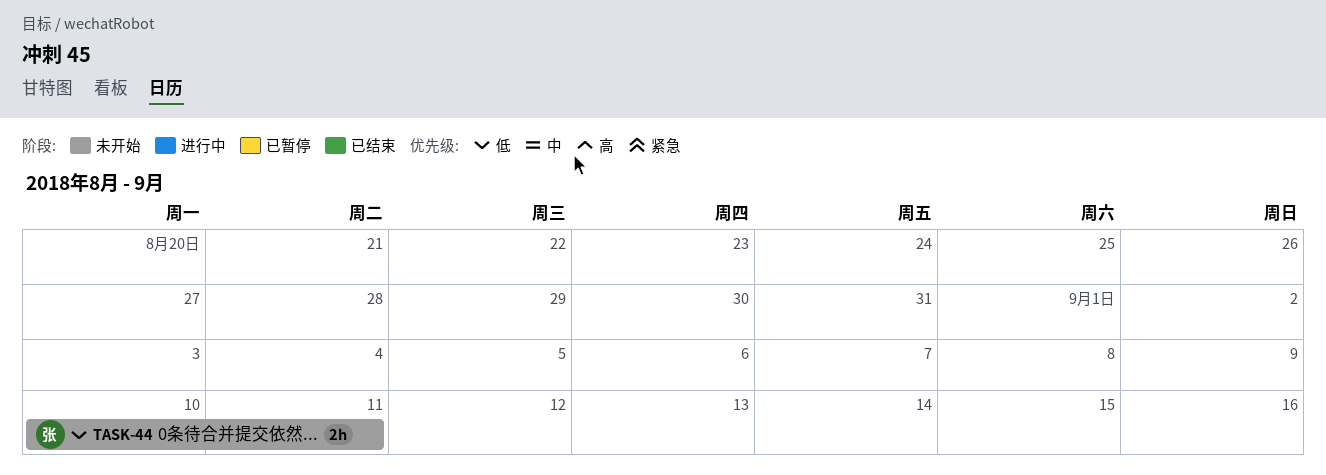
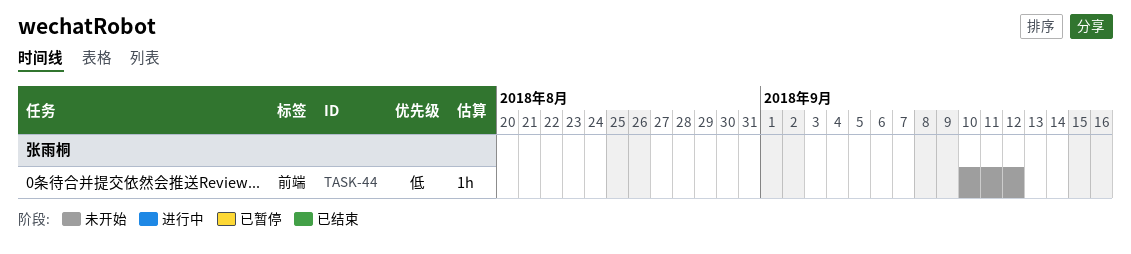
TASK-44, estimate: 2h -> 1h
TASK-44, due: Sep 11 -> Sep 12

